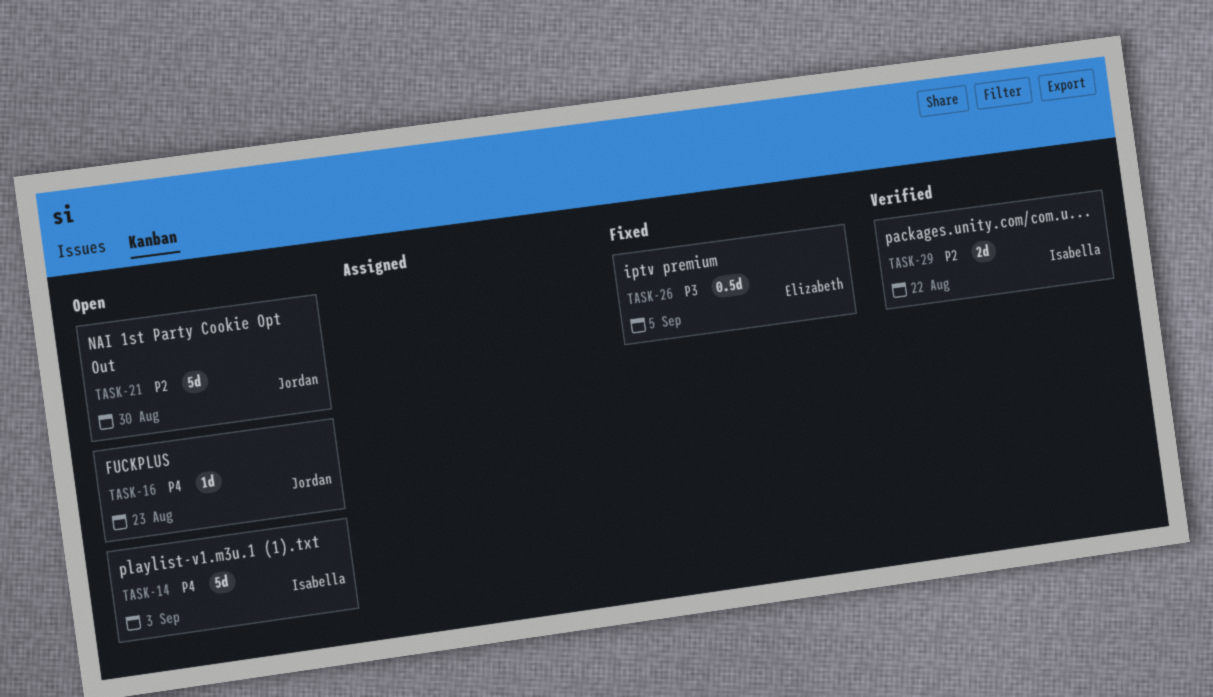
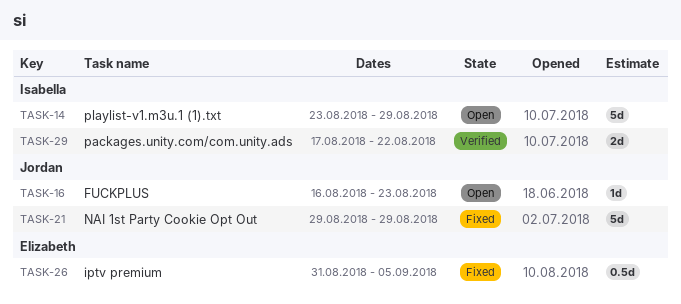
TASK-14, due: Sep 3 -> Aug 29
TASK-21, status: Open -> Fixed
TASK-21, due: Aug 30 -> Aug 29

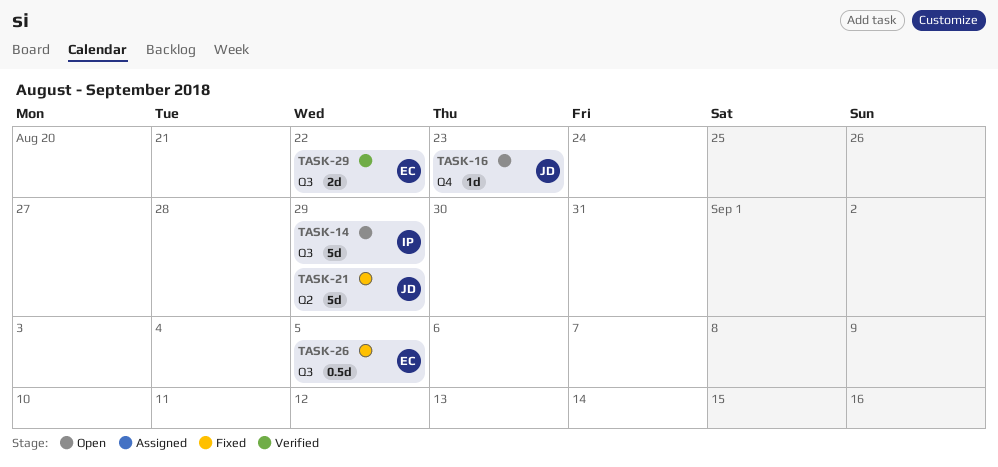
TASK-29, owner: Isabella -> Elizabeth

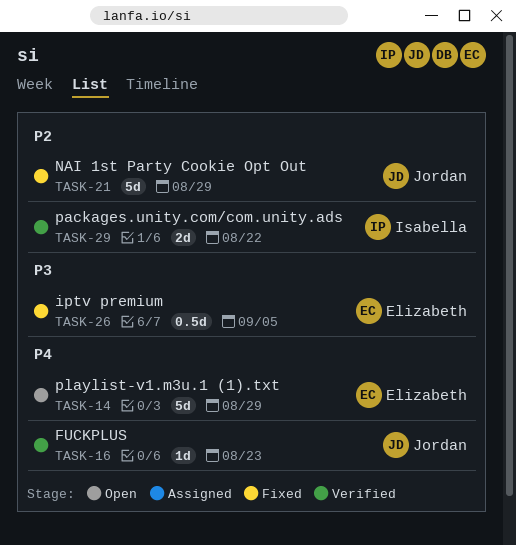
TASK-14, owner: Isabella -> Elizabeth
TASK-16, status: Open -> Verified
TASK-29, owner: Elizabeth -> Isabella

